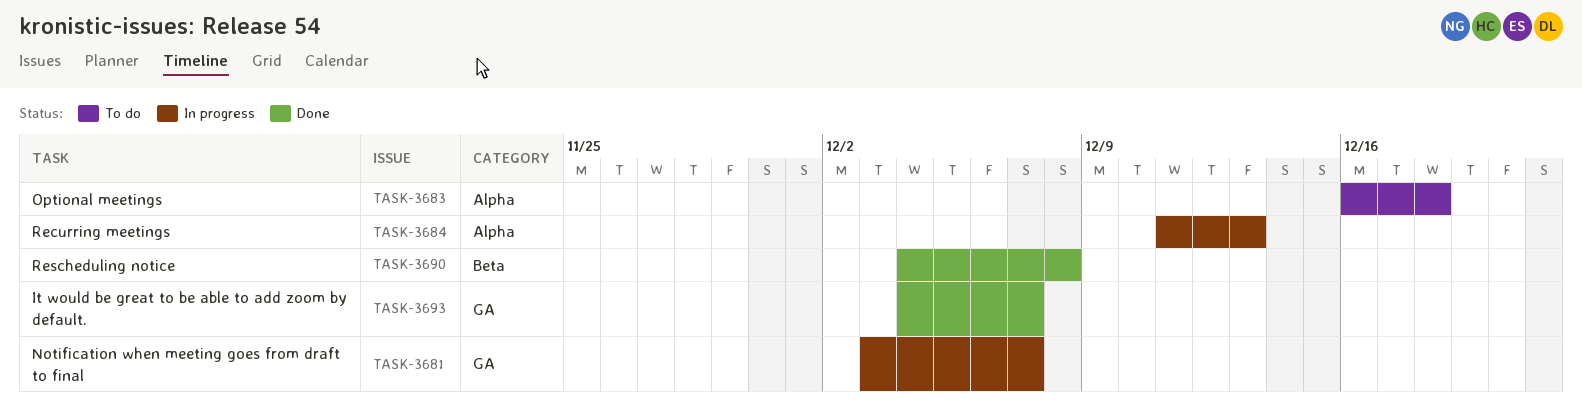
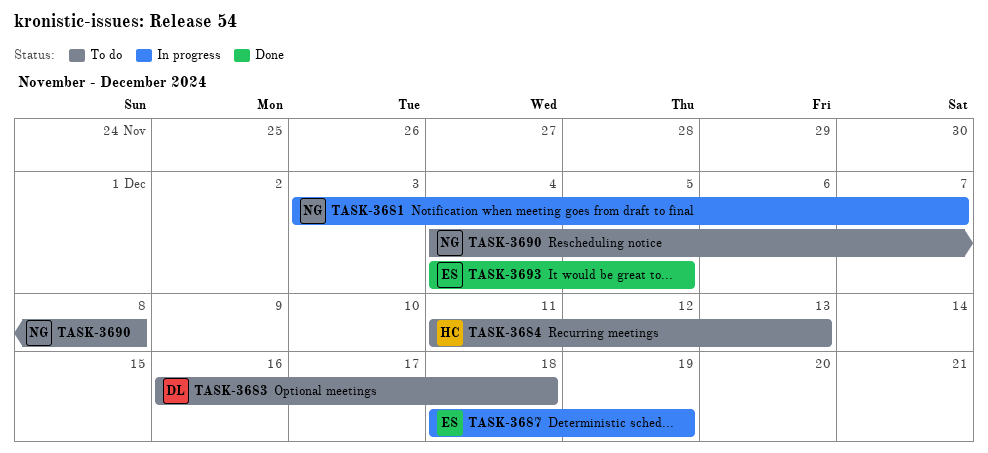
TASK-3684, status: In progress -> To do
TASK-3687: none -> present
TASK-3690, status: Done -> To do
TASK-3693, due: Dec 7 -> Dec 5

